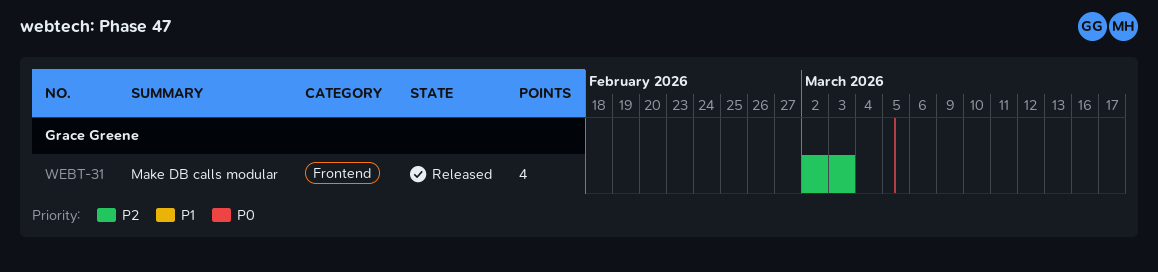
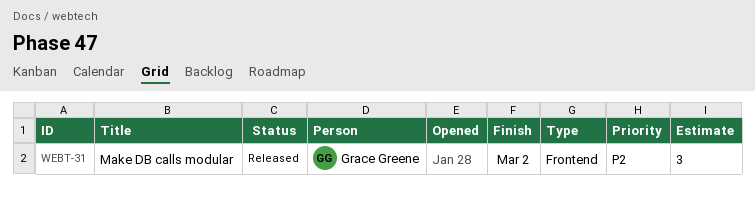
WEBT-31, estimate: 4 -> 3
WEBT-31, due: Mar 3 -> Mar 2

